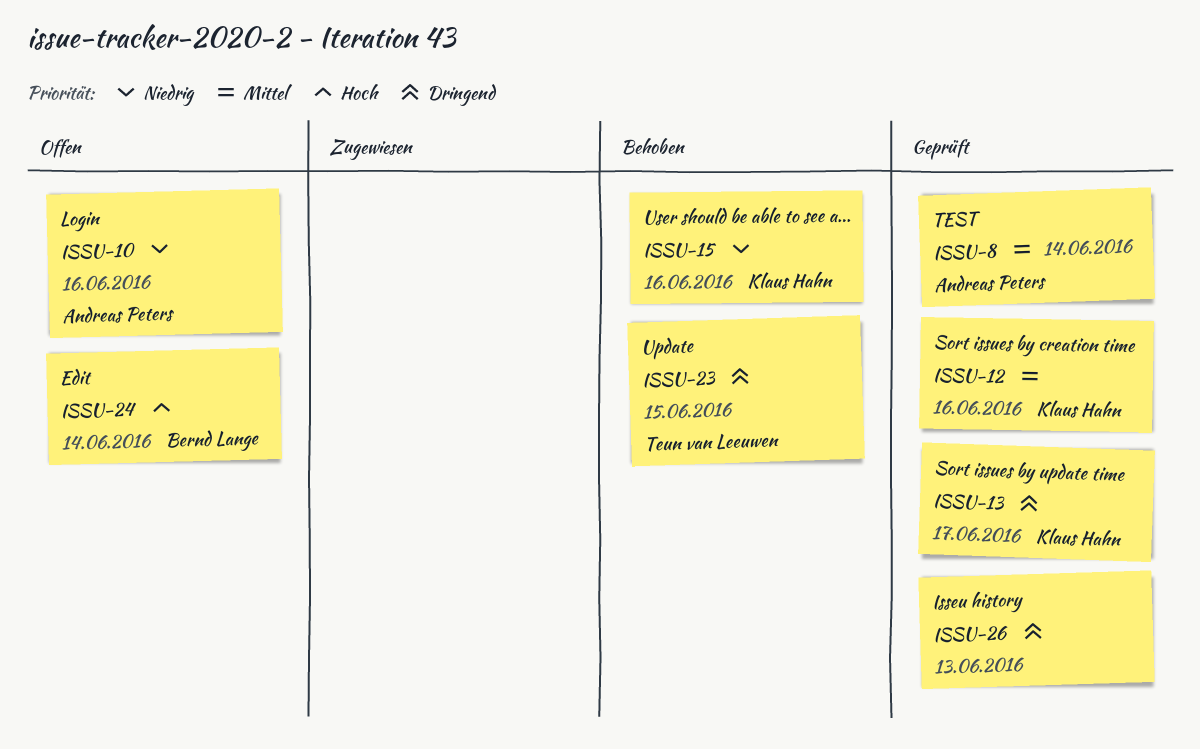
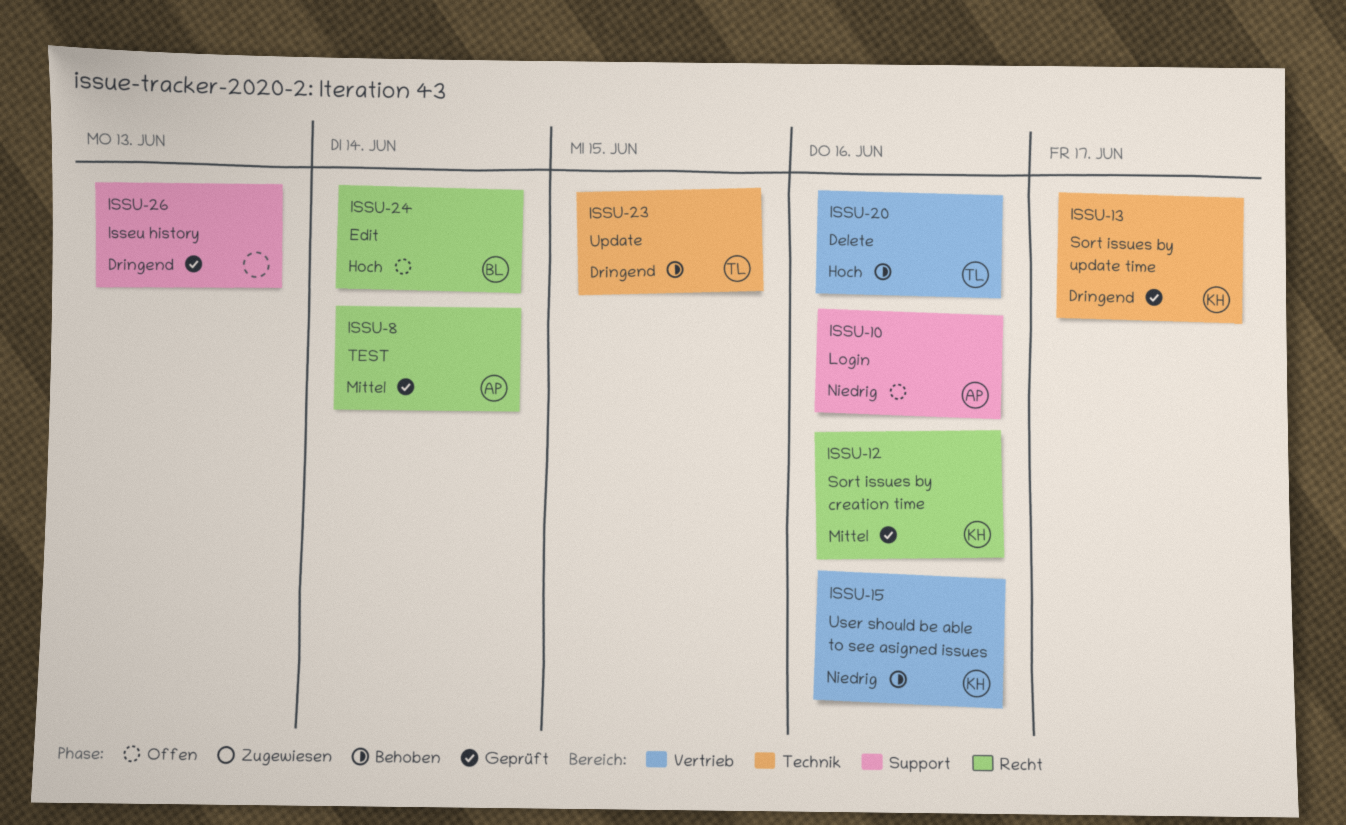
ISSU-20: none -> present

